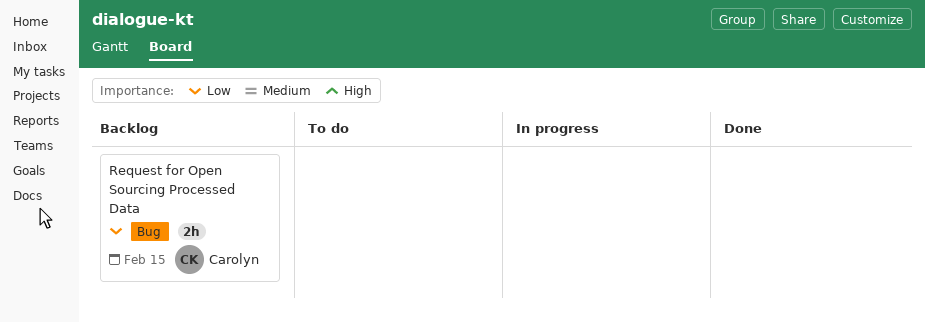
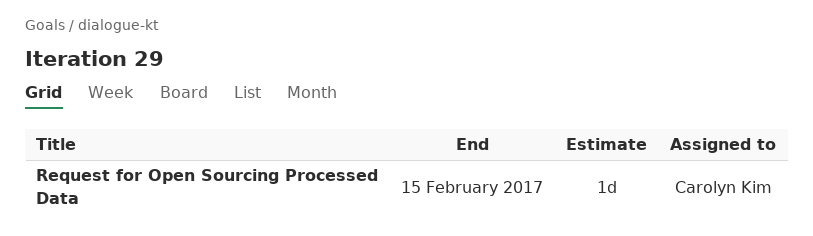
Request for Open Sourcing Processed Data, estimate: 2h -> 1d

